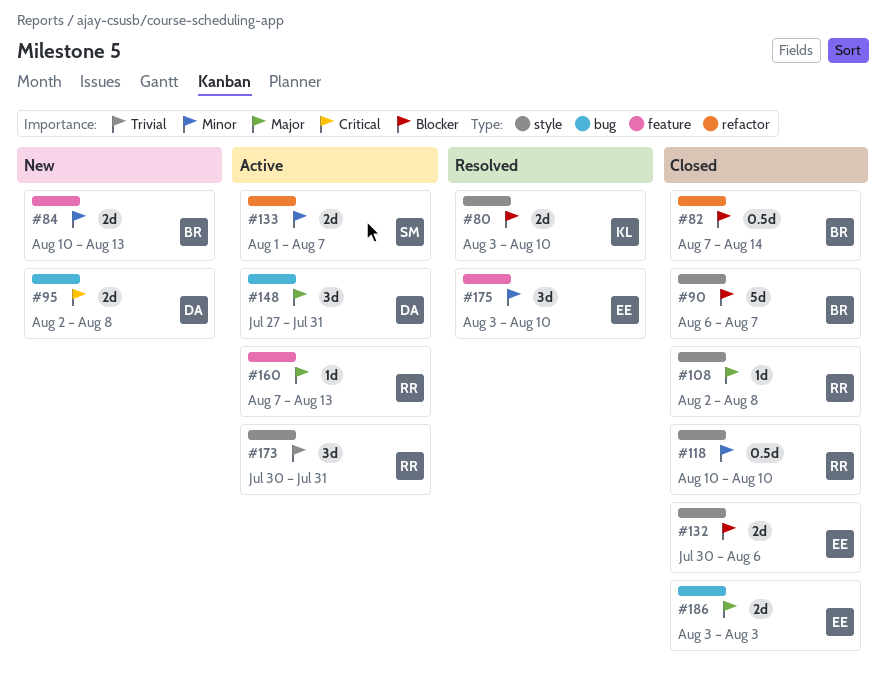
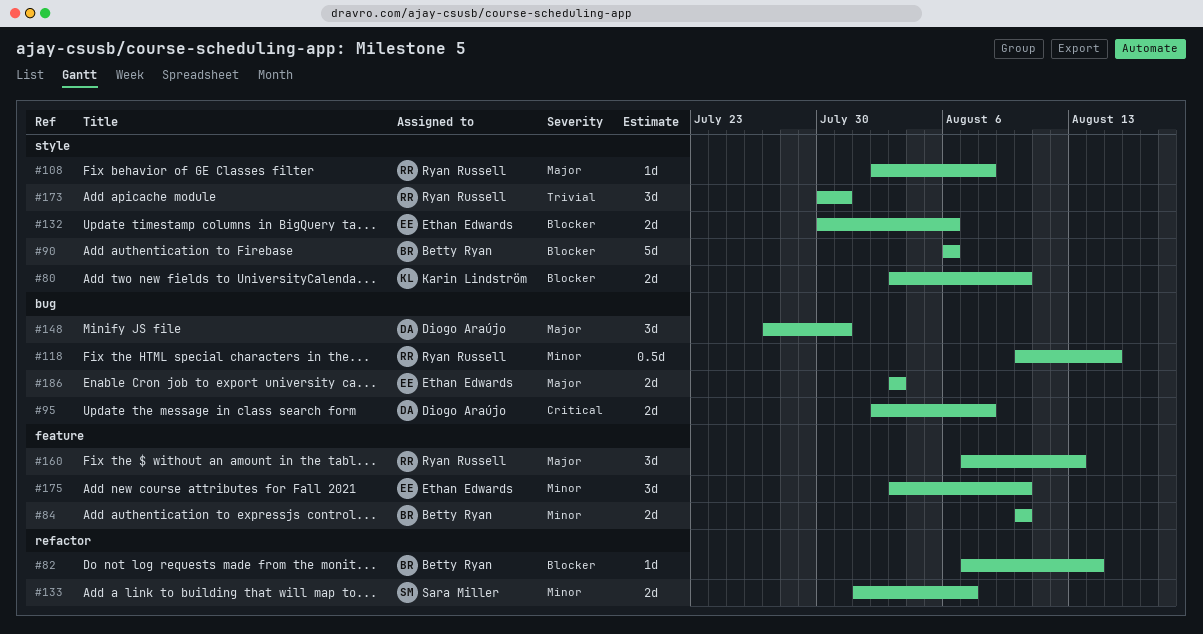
#82, estimate: 0.5d -> 1d
#84, due: Aug 13 -> Aug 10
#90, due: Aug 7 -> Aug 6
#118, label: style -> bug
#118, due: Aug 10 -> Aug 15
#160, estimate: 1d -> 3d

